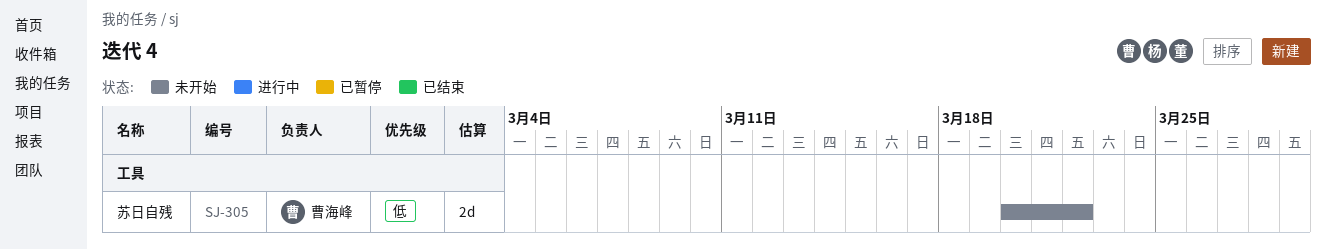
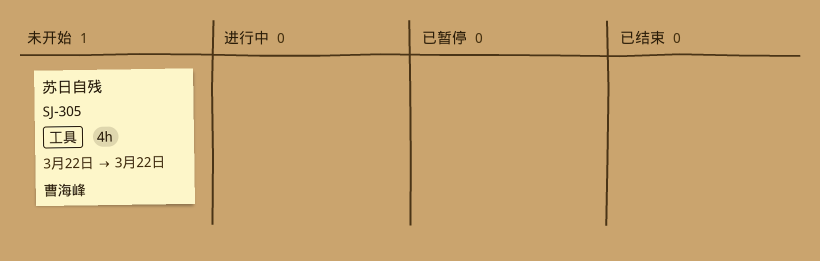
SJ-305, estimate: 2d -> 4h
SJ-305, start: Mar 20 -> Mar 22

